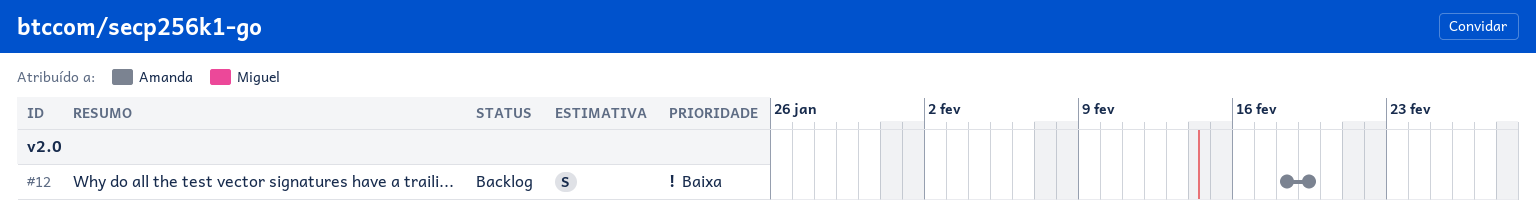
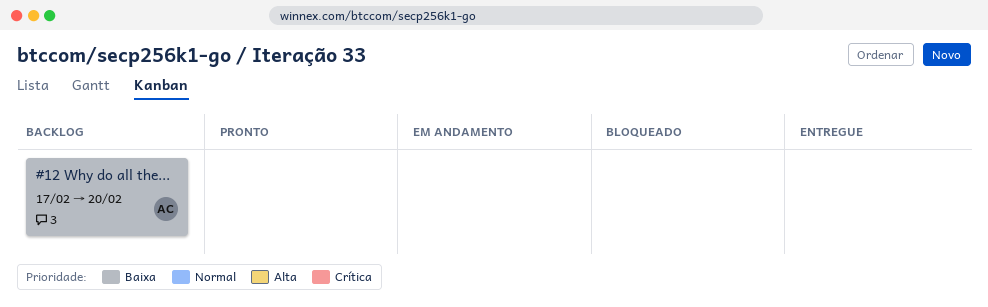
#12, start: Feb 18 -> Feb 17
#12, due: Feb 19 -> Feb 20

